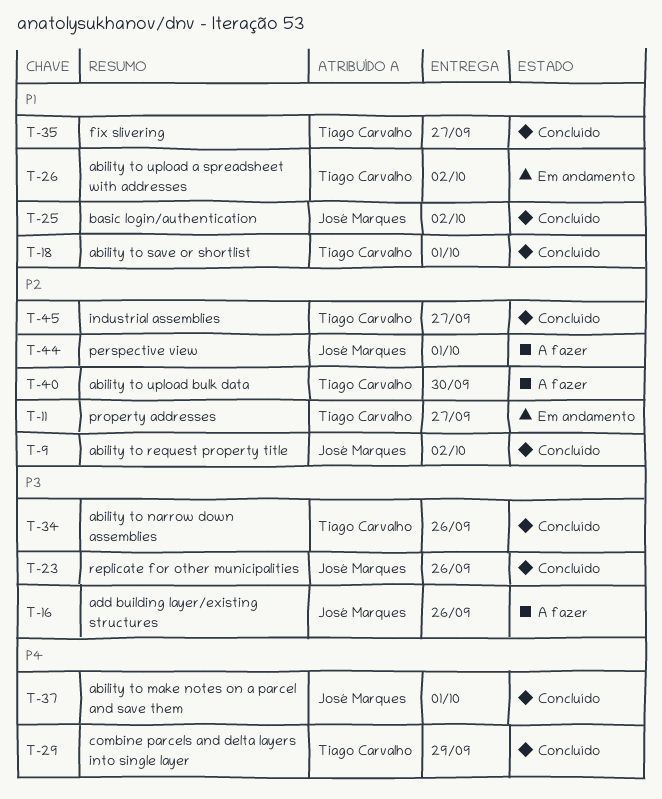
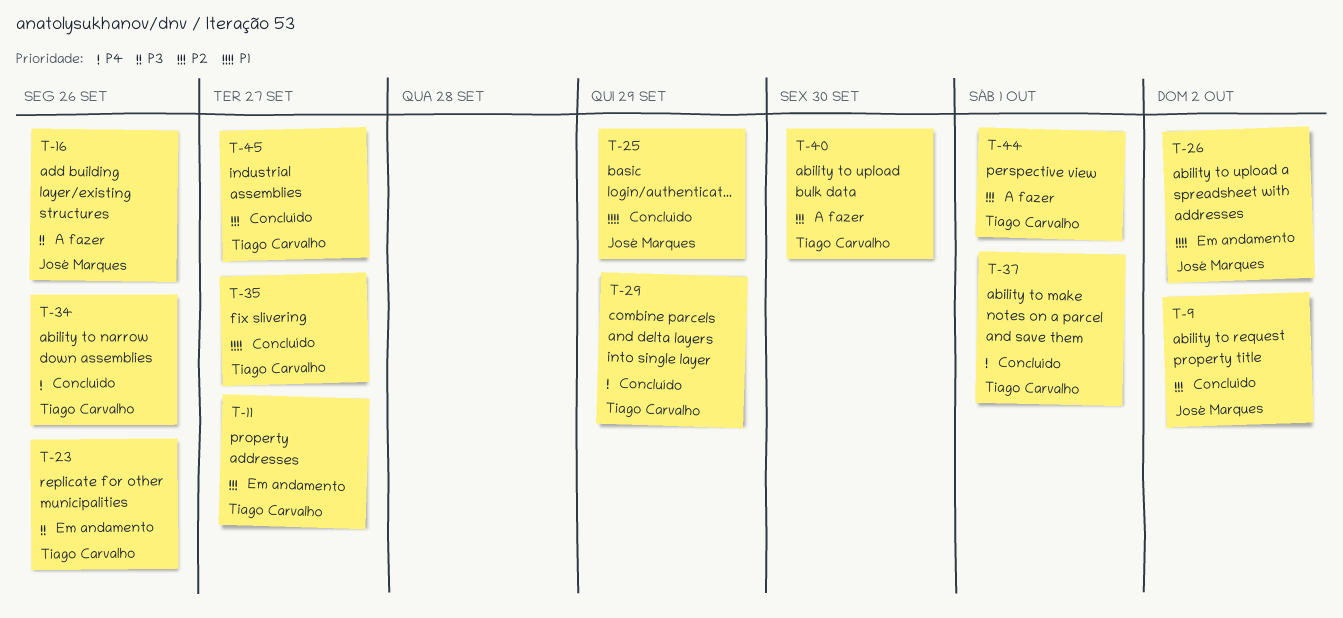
T-18: present -> none
T-23, status: Concluído -> Em andamento
T-23, owner: José Marques -> Tiago Carvalho
T-25, due: Oct 2 -> Sep 29
T-26, owner: Tiago Carvalho -> José Marques
T-34, priority: P3 -> P4
T-37, owner: José Marques -> Tiago Carvalho
T-44, owner: José Marques -> Tiago Carvalho

